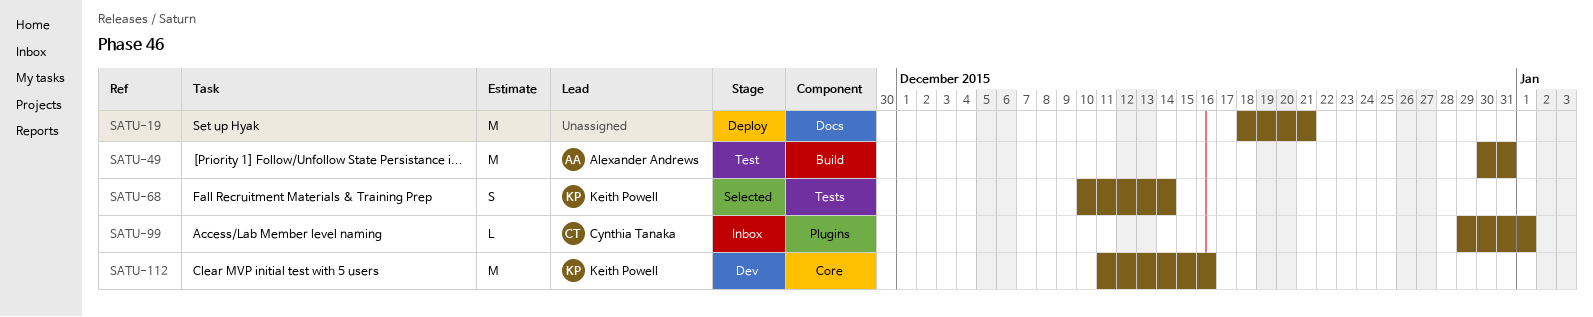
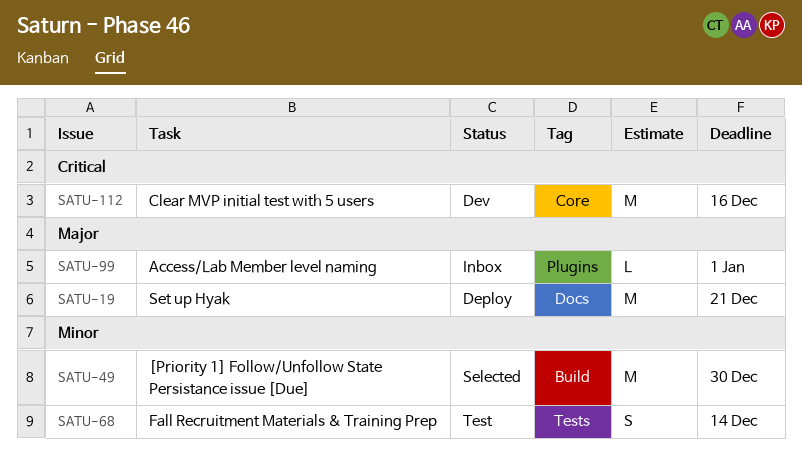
SATU-49, status: Test -> Selected
SATU-49, due: Dec 31 -> Dec 30
SATU-68, status: Selected -> Test

